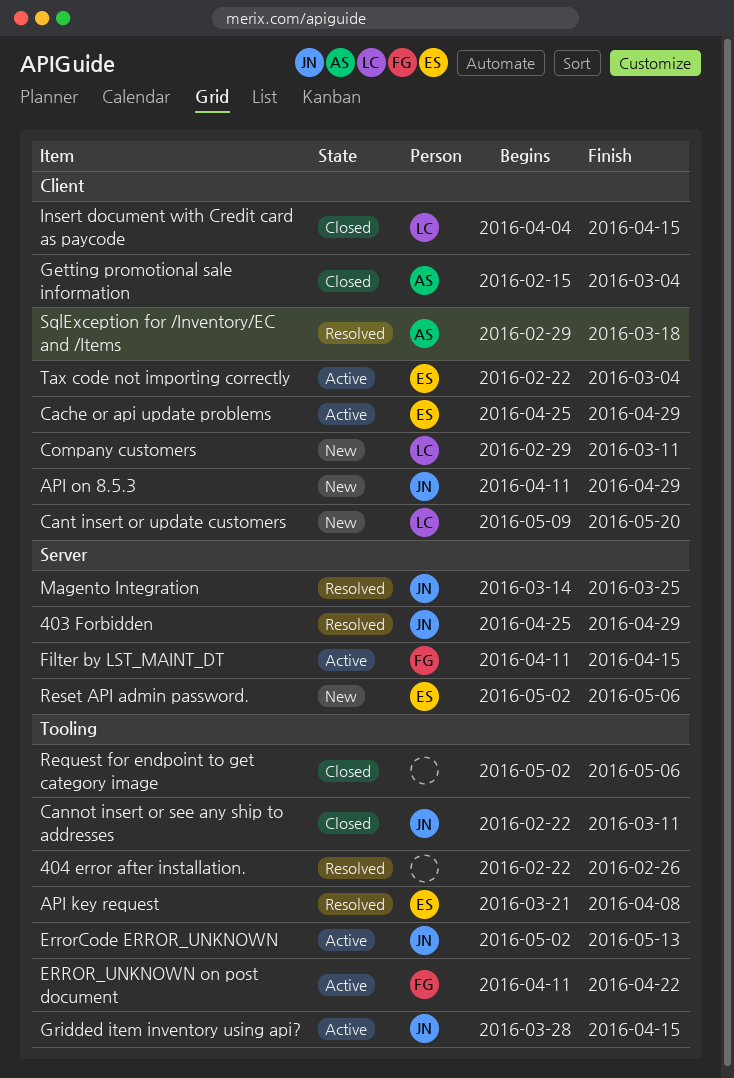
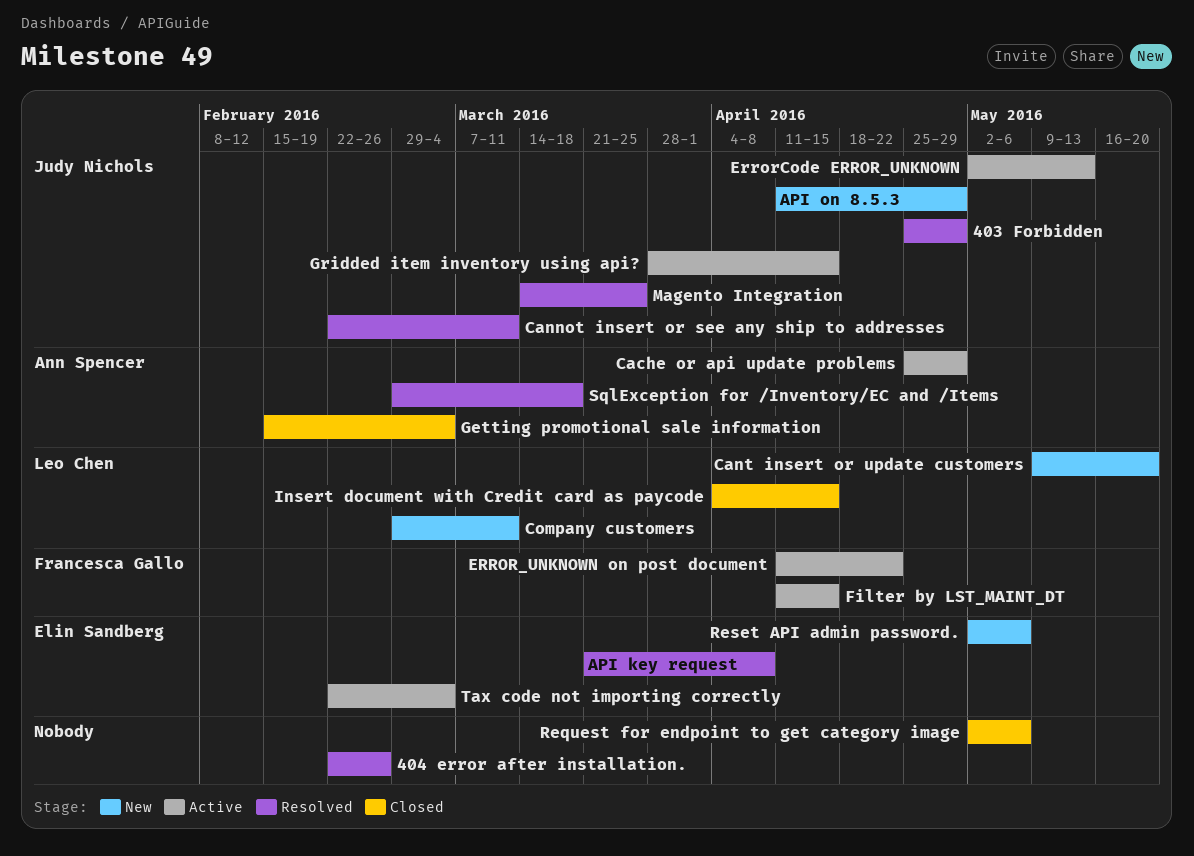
Cache or api update problems, owner: Elin Sandberg -> Ann Spencer
Cannot insert or see any ship to addresses, status: Closed -> Resolved

